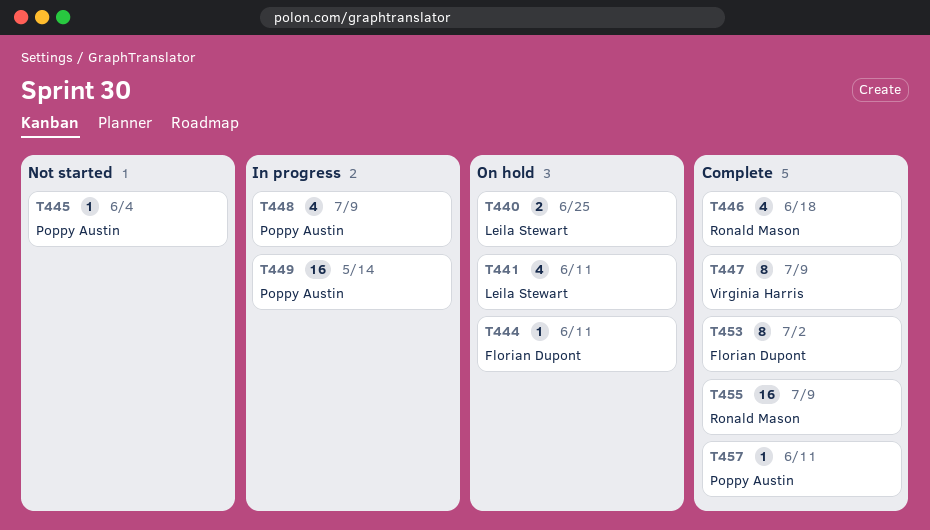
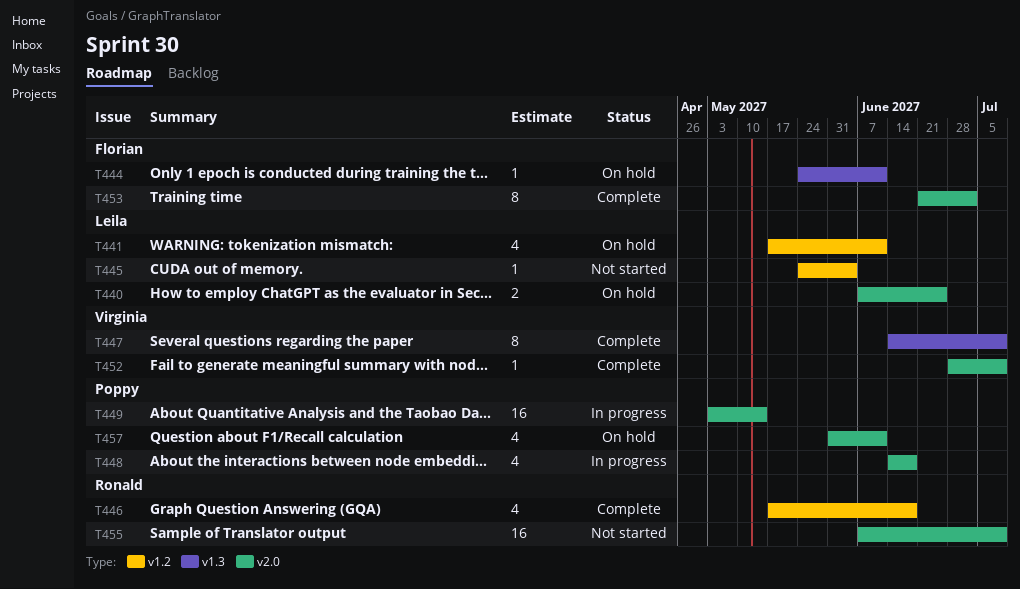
T445, owner: Poppy Austin -> Leila Stewart
T448, due: Jul 9 -> Jun 18
T452: none -> present
T455, status: Complete -> Not started
T457, status: Complete -> On hold
T457, estimate: 1 -> 4

